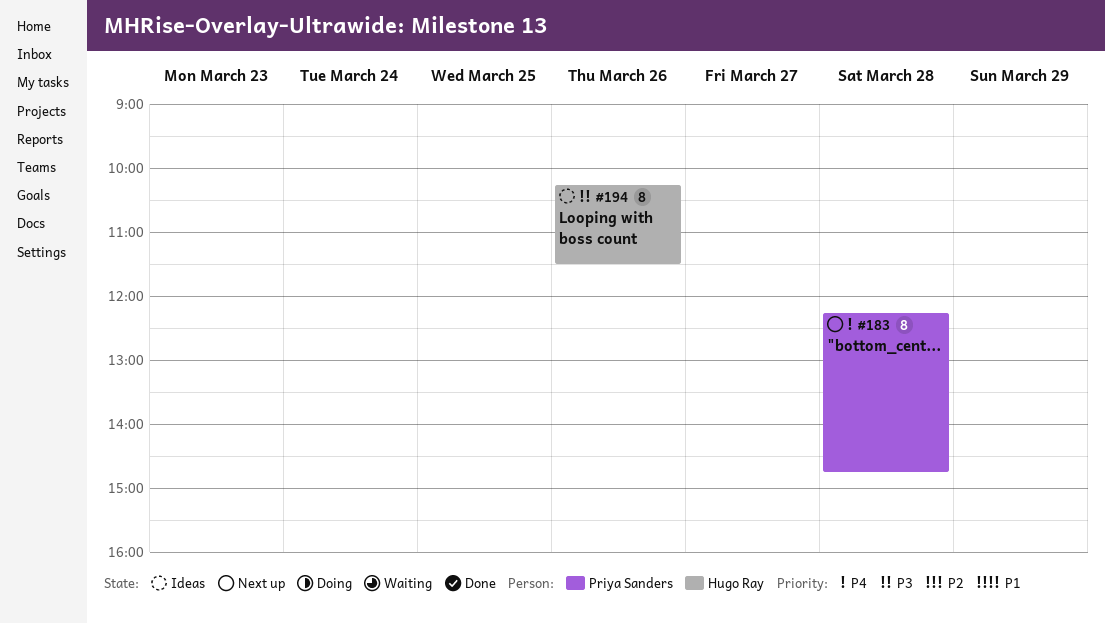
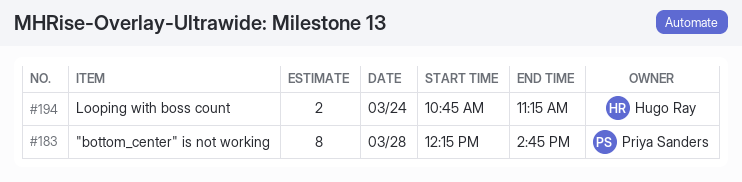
#194, estimate: 8 -> 2
#194, day: Mar 26 -> Mar 24
#194, begins: 10:15 -> 10:45
#194, ends: 11:30 -> 11:15

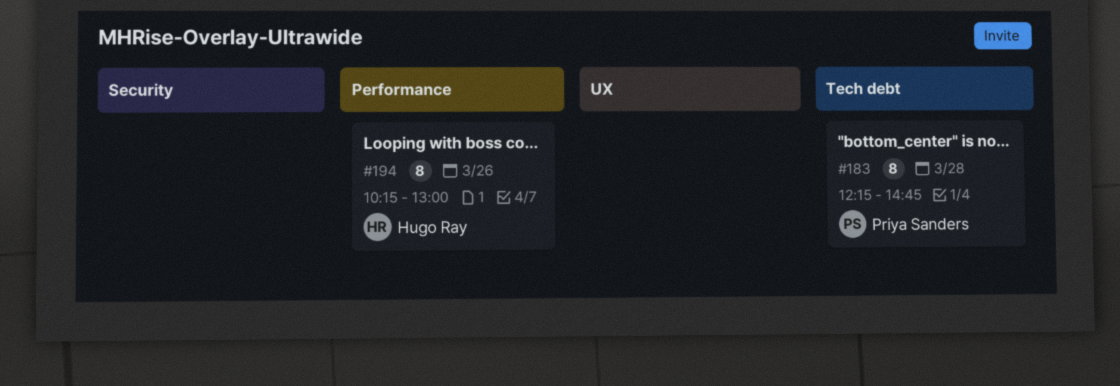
#194, estimate: 2 -> 8
#194, day: Mar 24 -> Mar 26
#194, begins: 10:45 -> 10:15
#194, ends: 11:15 -> 13:00

